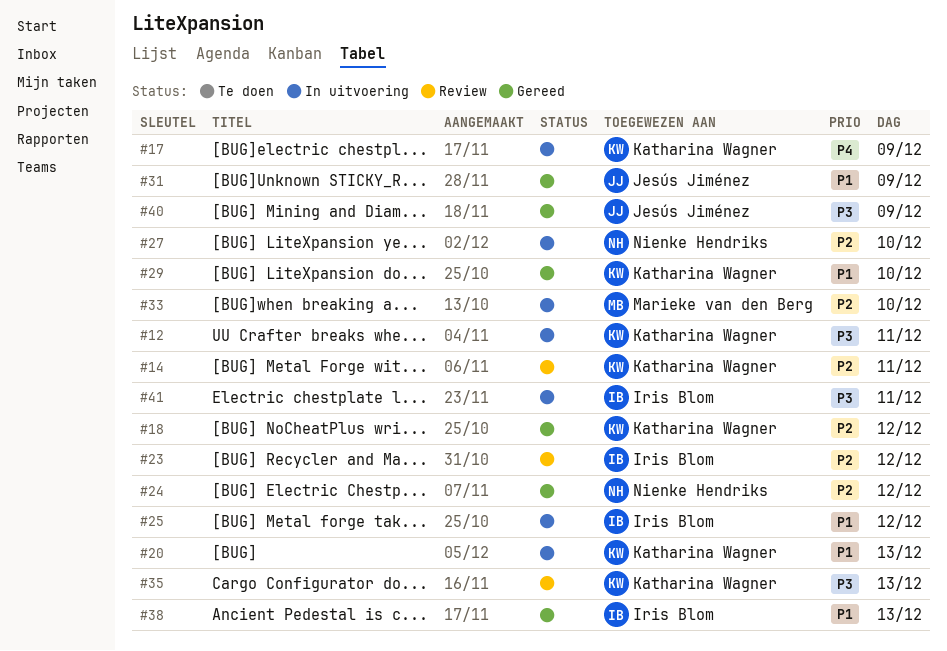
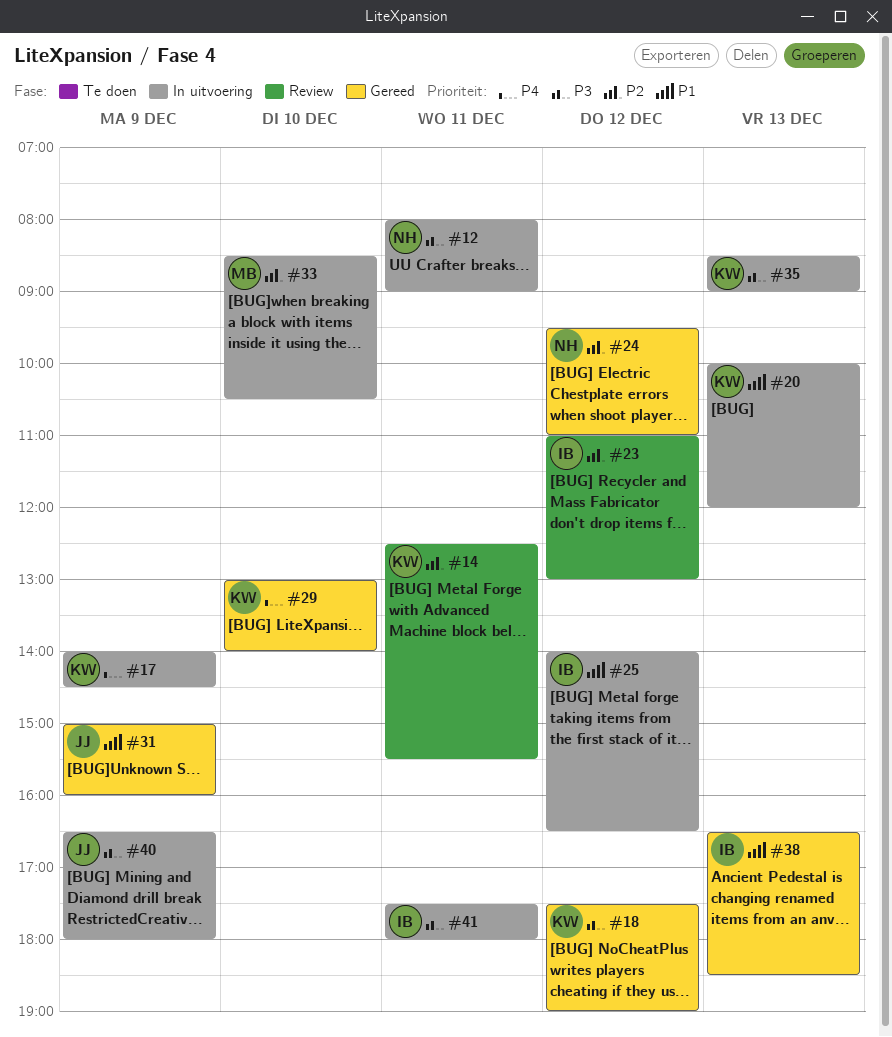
#12, owner: Katharina Wagner -> Nienke Hendriks
#18, priority: P2 -> P3
#27: present -> none
#29, priority: P1 -> P4
#35, status: Review -> In uitvoering
#40, status: Gereed -> In uitvoering

